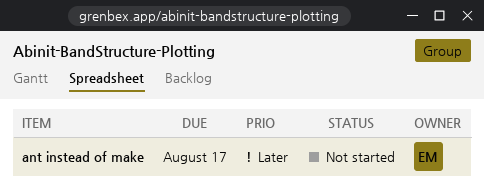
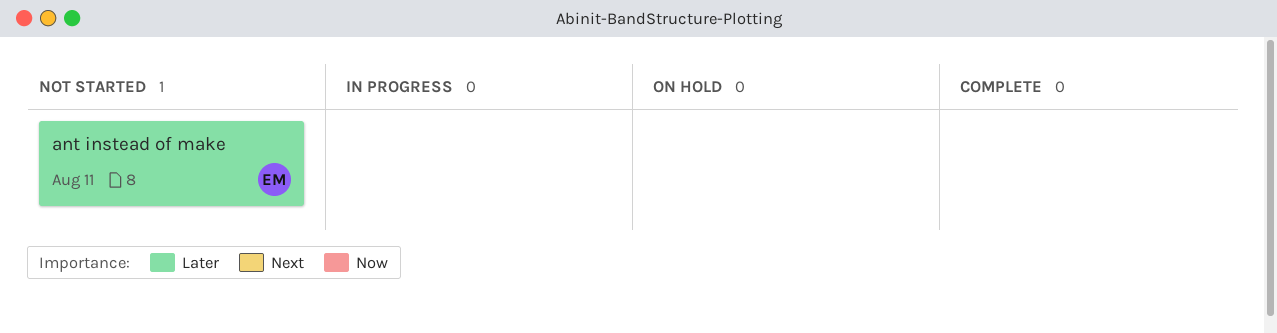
ant instead of make, due: Aug 17 -> Aug 11

